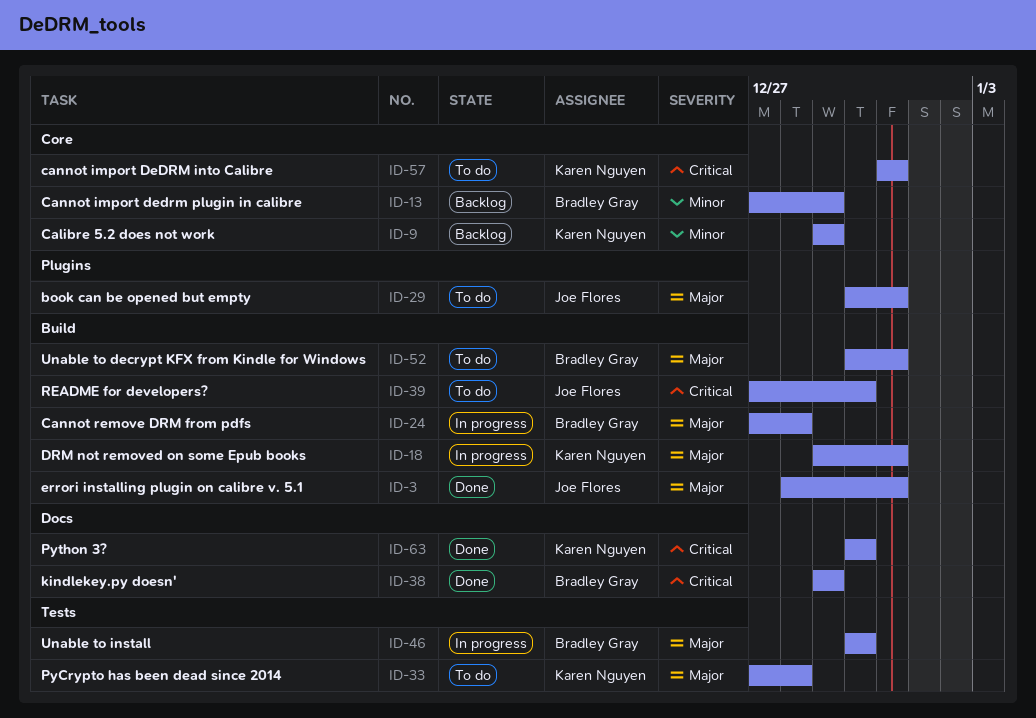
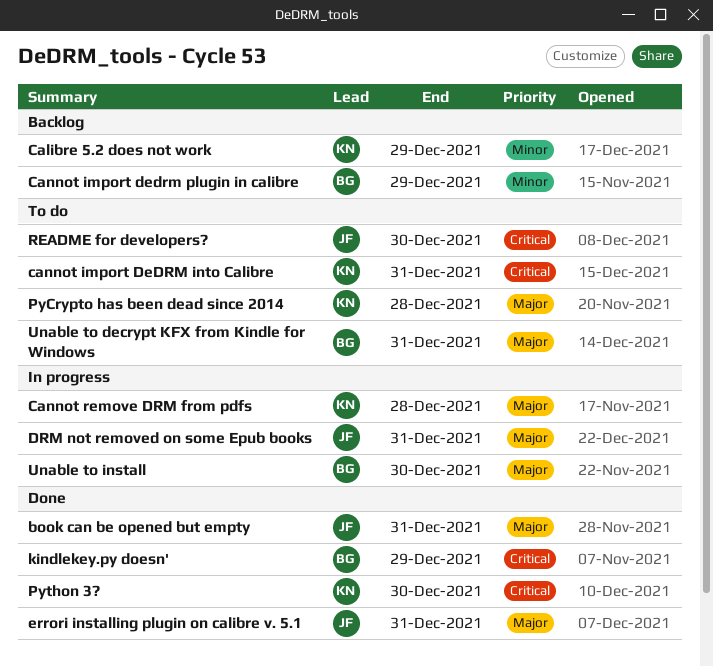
book can be opened but empty, status: To do -> Done
Cannot remove DRM from pdfs, owner: Bradley Gray -> Karen Nguyen
DRM not removed on some Epub books, owner: Karen Nguyen -> Joe Flores

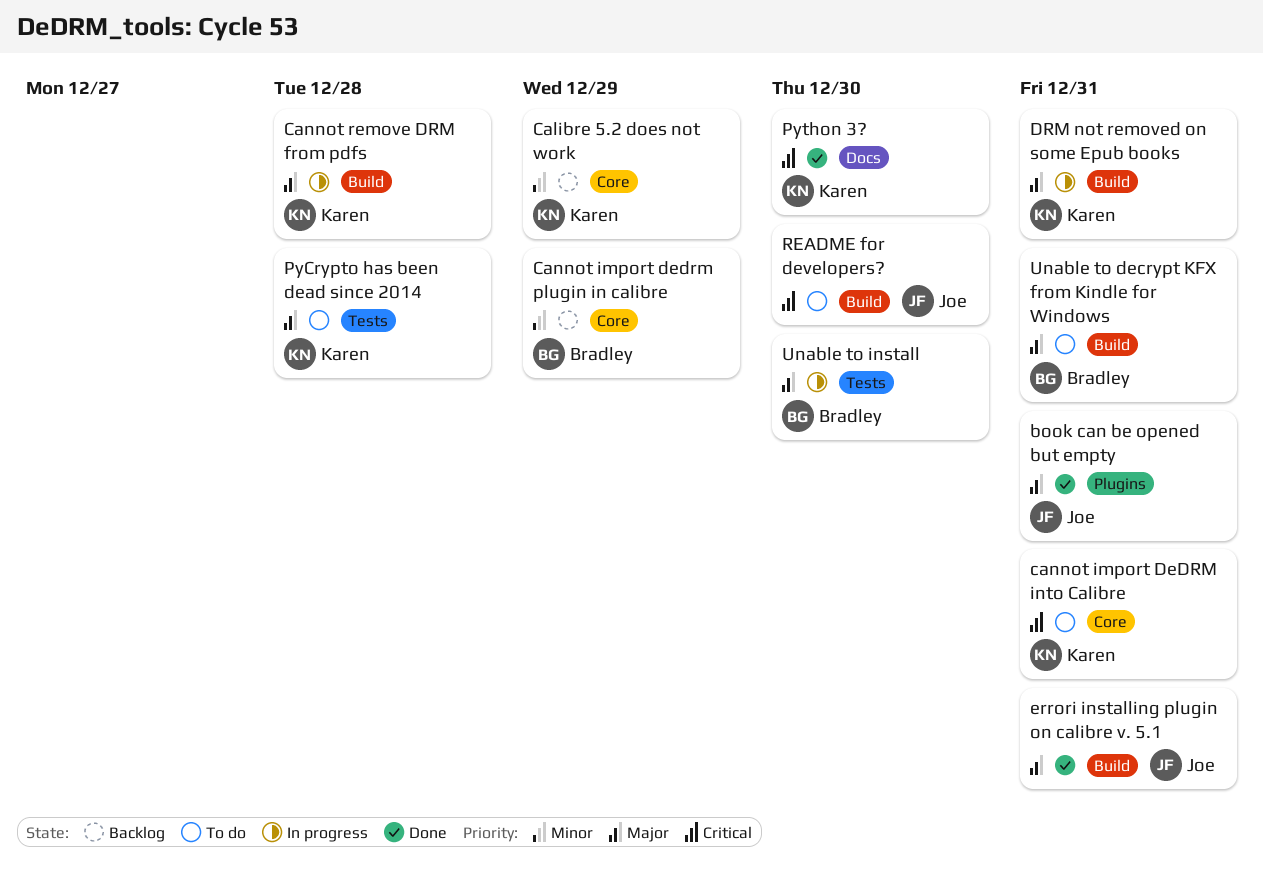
DRM not removed on some Epub books, owner: Joe -> Karen
kindlekey.py doesn': present -> none

